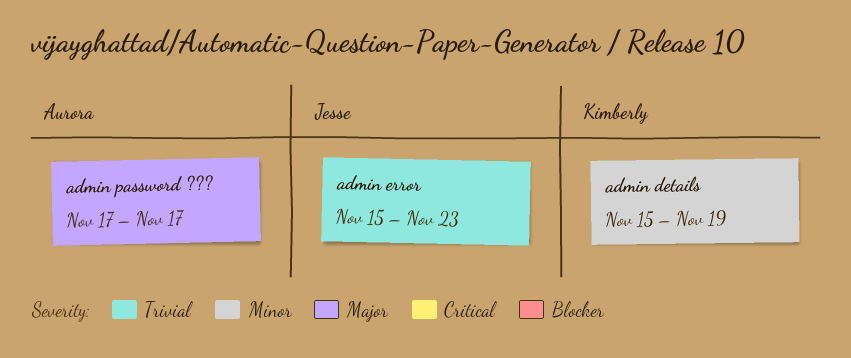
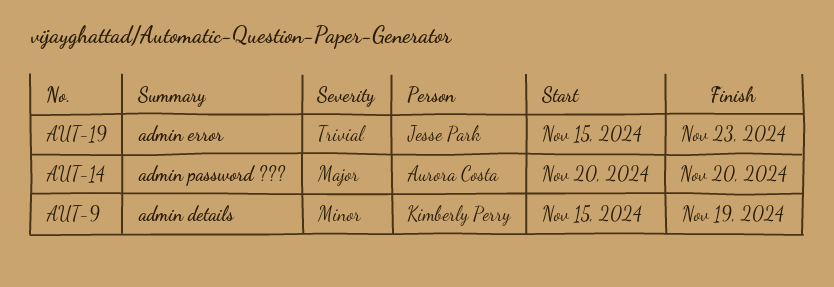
admin password ???, start: Nov 17 -> Nov 20
admin password ???, due: Nov 17 -> Nov 20

